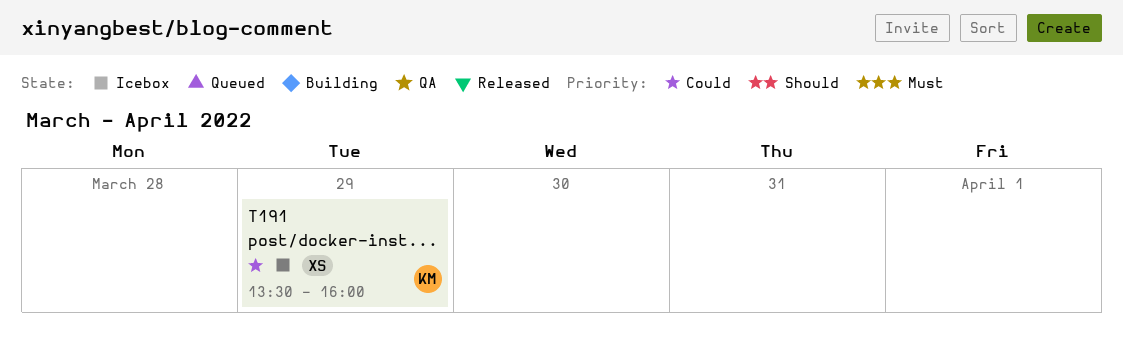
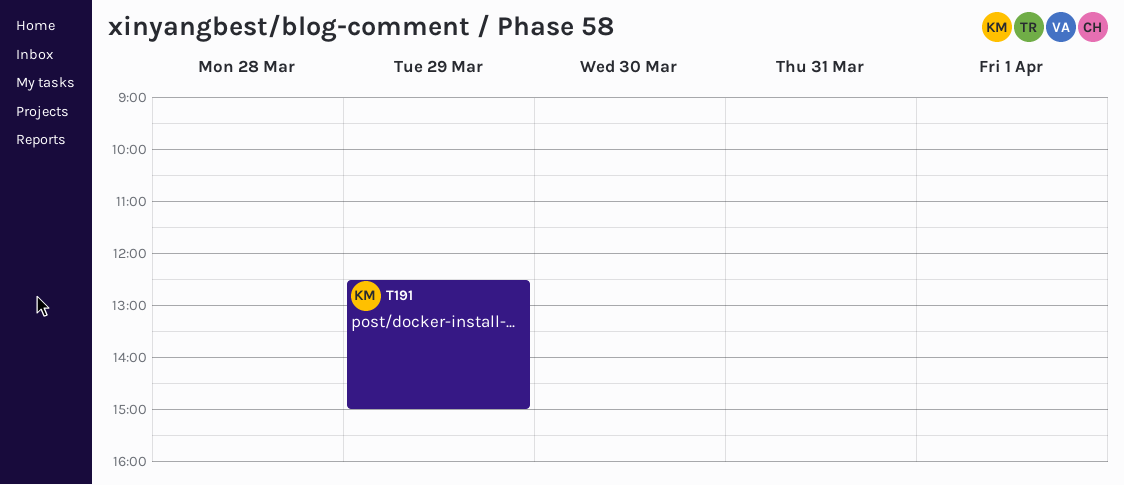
T191, begins: 13:30 -> 12:30
T191, ends: 16:00 -> 15:00

